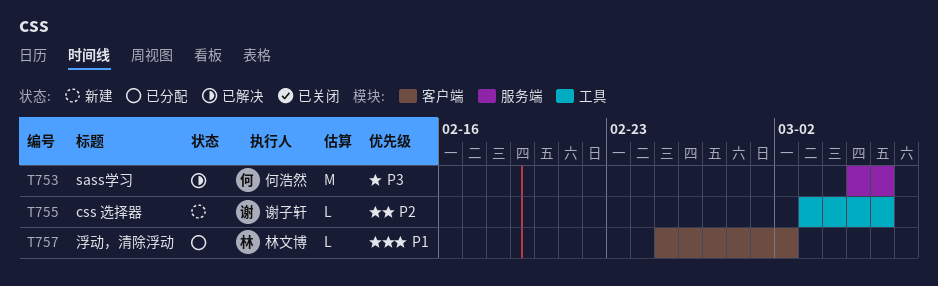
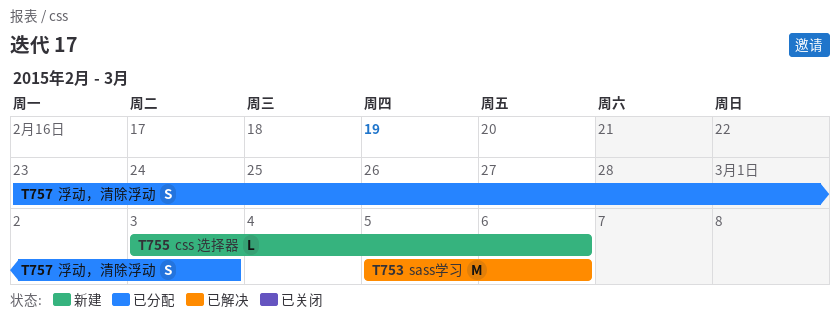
T757, estimate: L -> S
T757, start: Feb 25 -> Feb 23
T757, due: Mar 2 -> Mar 3

